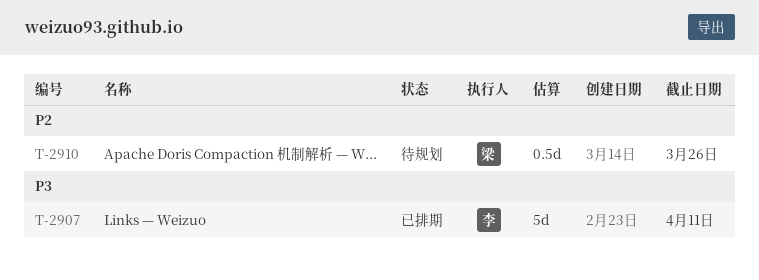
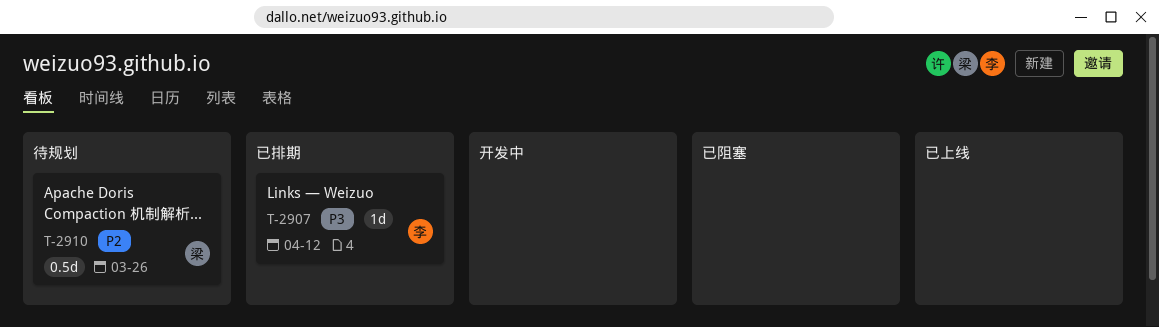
T-2907, estimate: 5d -> 1d
T-2907, due: Apr 11 -> Apr 12

